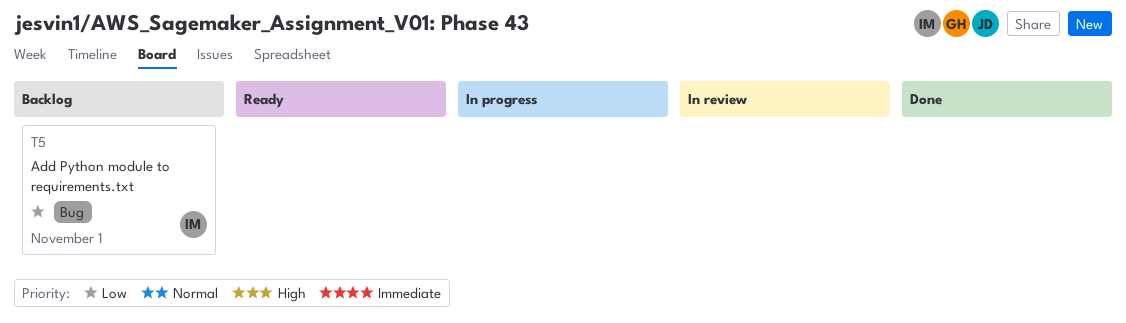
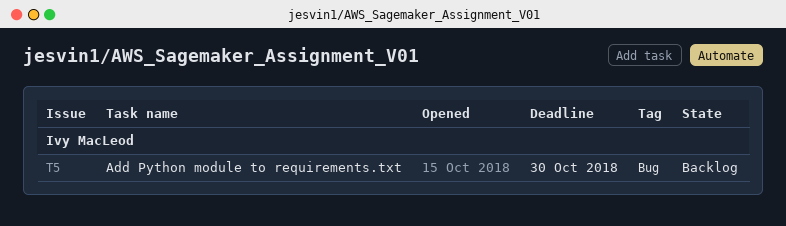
T5, due: Nov 1 -> Oct 30

